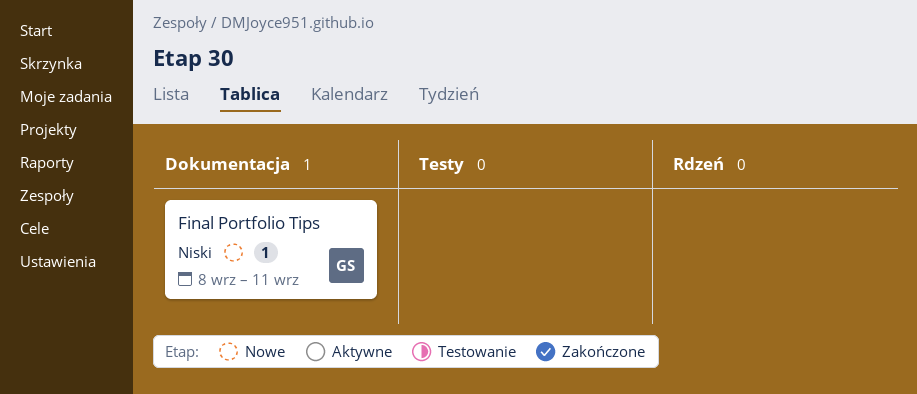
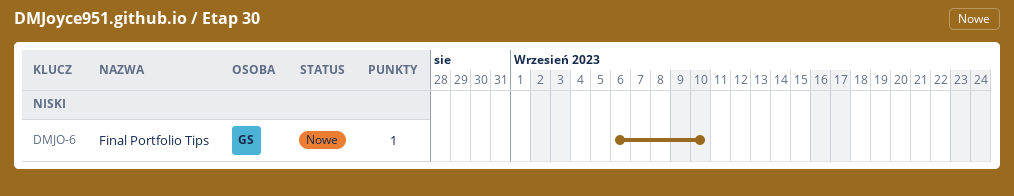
Final Portfolio Tips, start: Sep 8 -> Sep 6
Final Portfolio Tips, due: Sep 11 -> Sep 10

